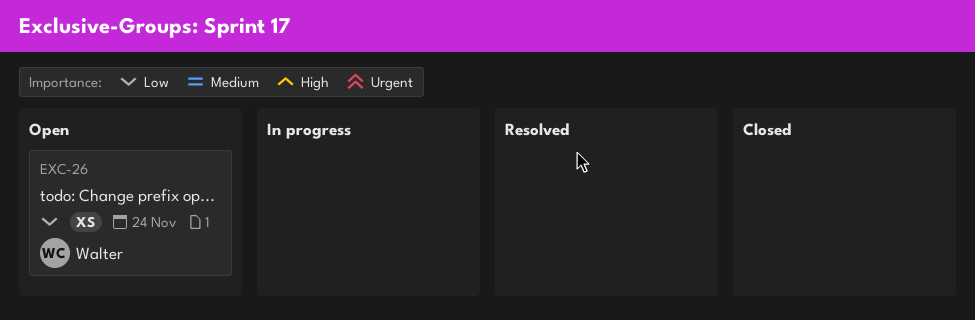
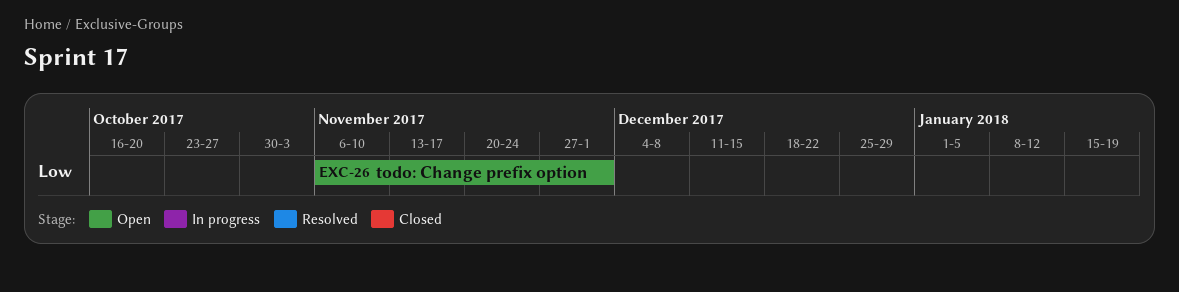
EXC-26, due: Nov 24 -> Dec 1

